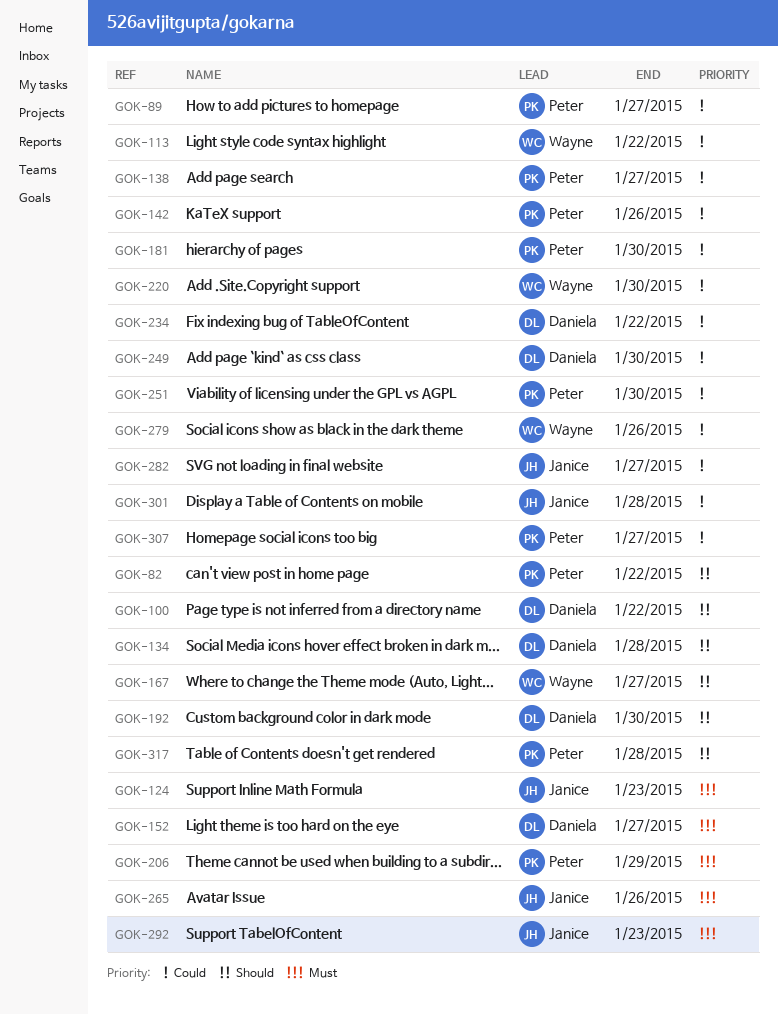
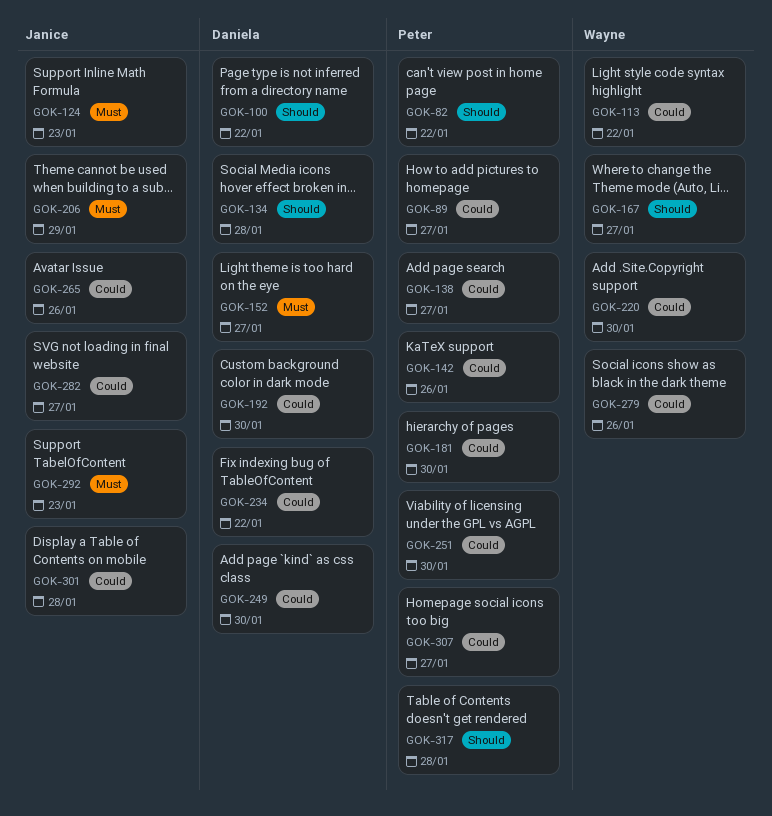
GOK-192, priority: Should -> Could
GOK-206, owner: Peter -> Janice
GOK-265, priority: Must -> Could

